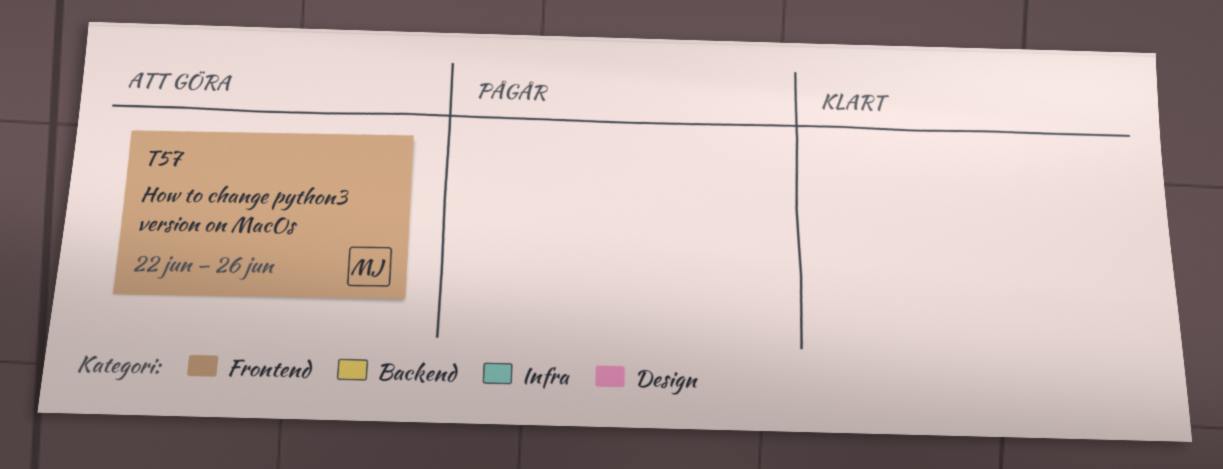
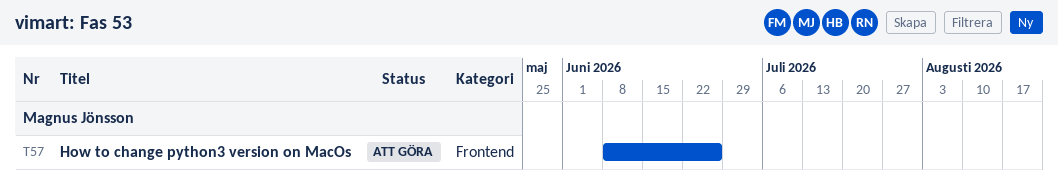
T57, start: Jun 22 -> Jun 8

